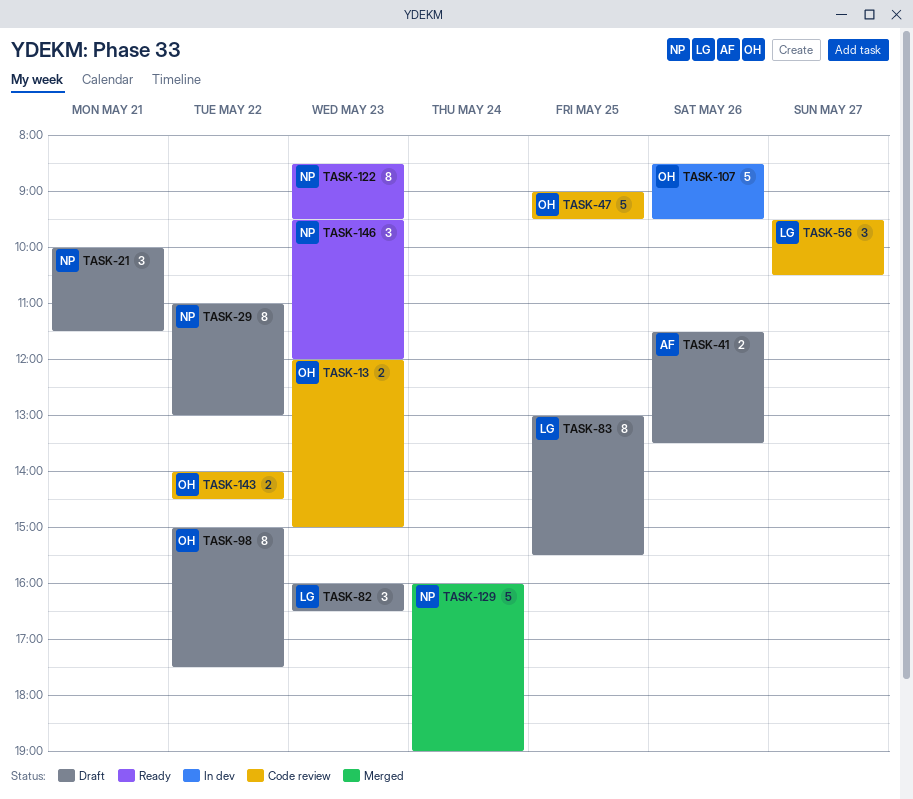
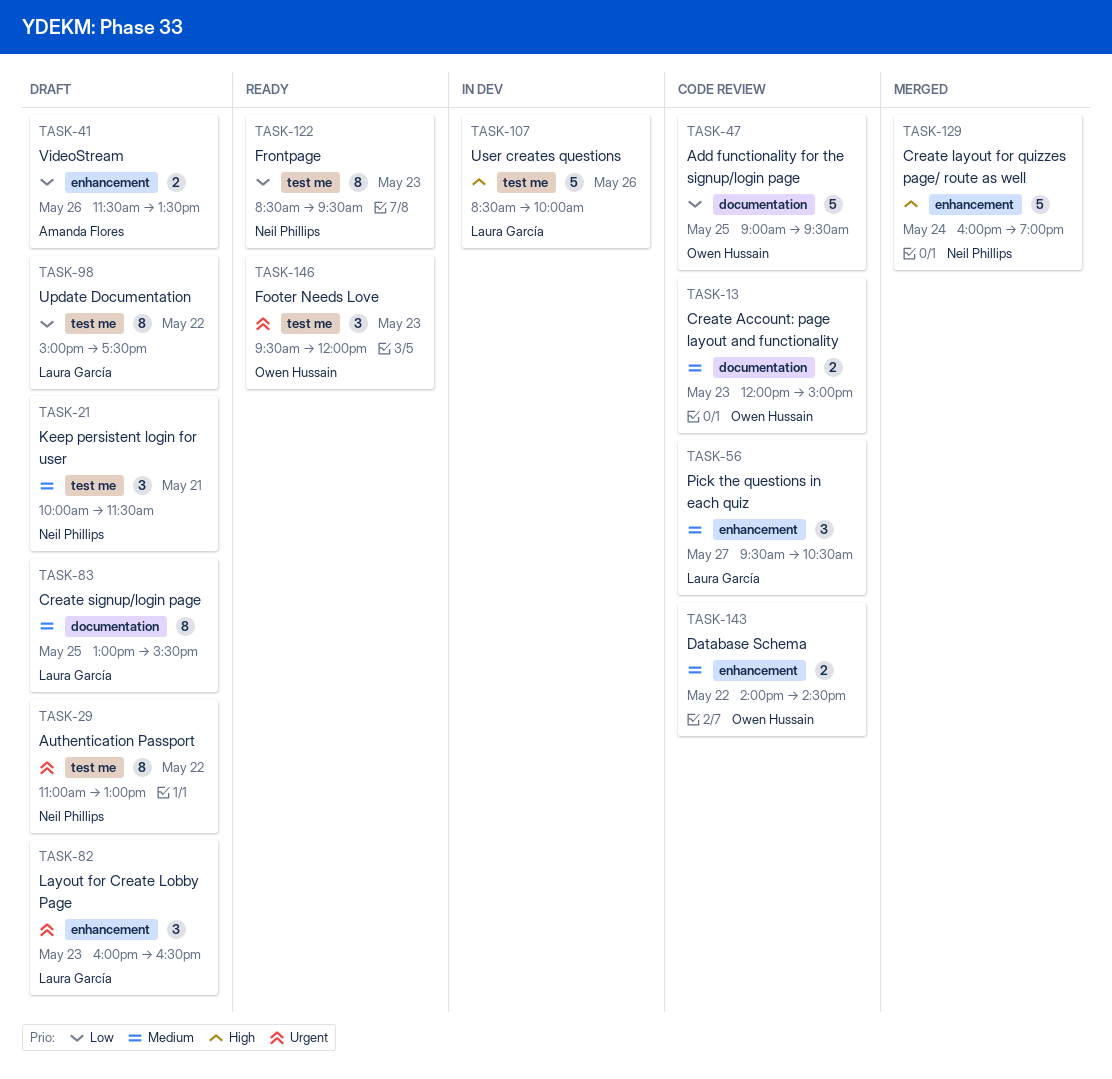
TASK-98, owner: Owen Hussain -> Laura García
TASK-107, owner: Owen Hussain -> Laura García
TASK-107, ends: 09:30 -> 10:00
TASK-146, owner: Neil Phillips -> Owen Hussain

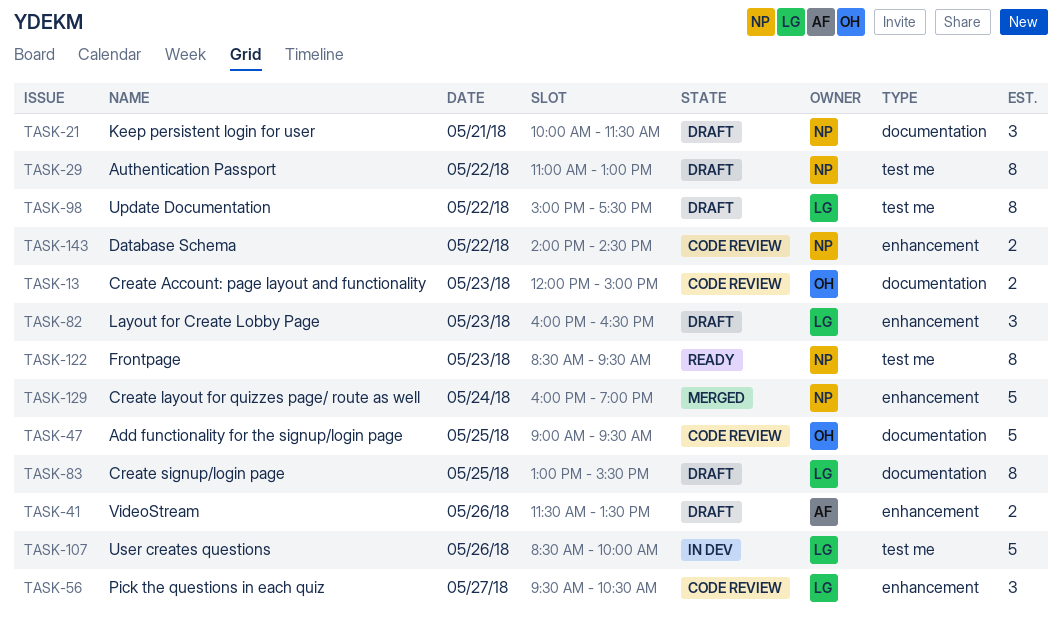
TASK-21, label: test me -> documentation
TASK-143, owner: Owen Hussain -> Neil Phillips
TASK-146: present -> none

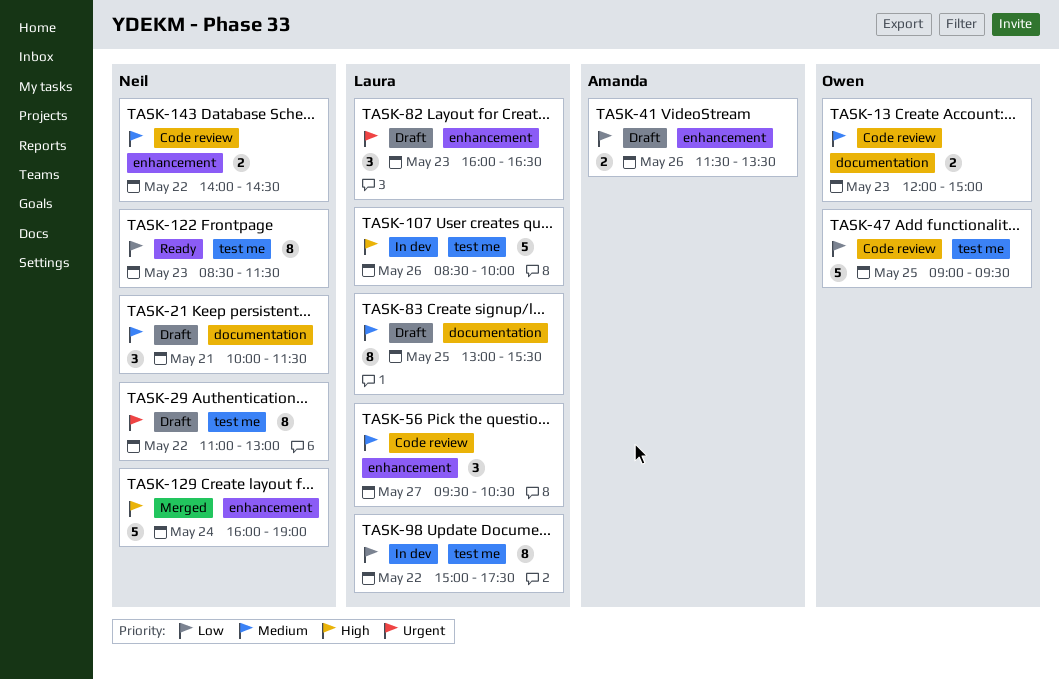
TASK-47, label: documentation -> test me
TASK-98, status: Draft -> In dev
TASK-122, ends: 09:30 -> 11:30

